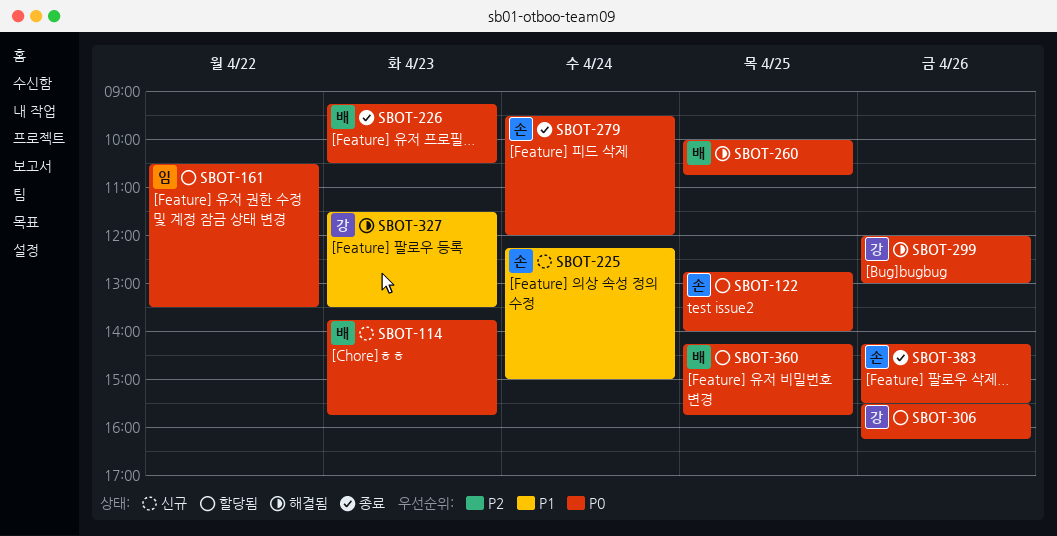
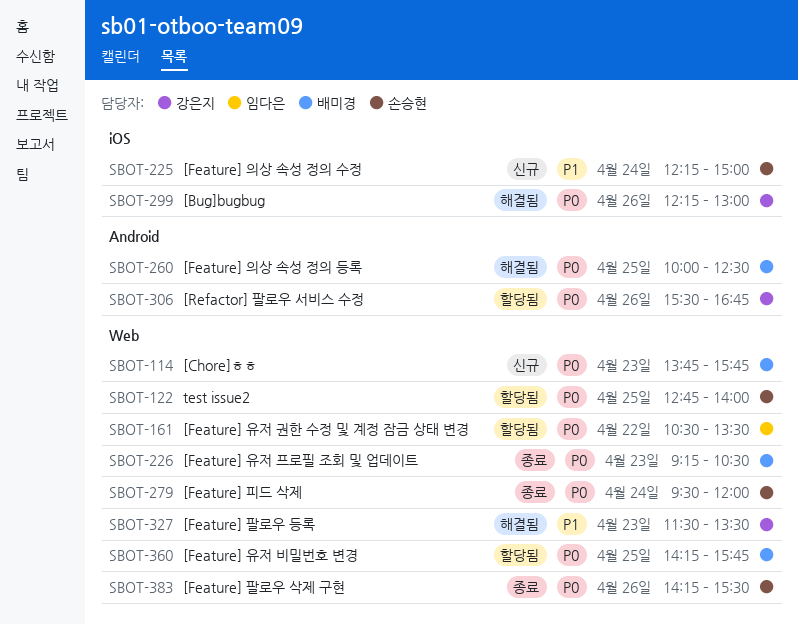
SBOT-260, ends: 10:45 -> 12:30
SBOT-299, begins: 12:00 -> 12:15
SBOT-306, ends: 16:15 -> 16:45

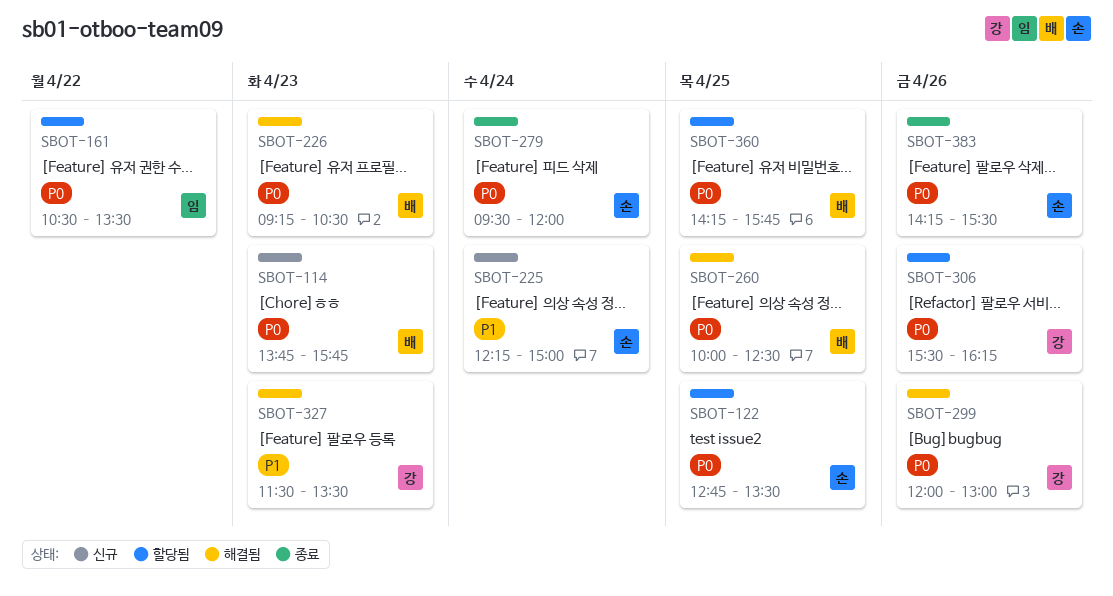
SBOT-122, ends: 14:00 -> 13:30
SBOT-226, status: 종료 -> 해결됨
SBOT-299, begins: 12:15 -> 12:00
SBOT-306, ends: 16:45 -> 16:15

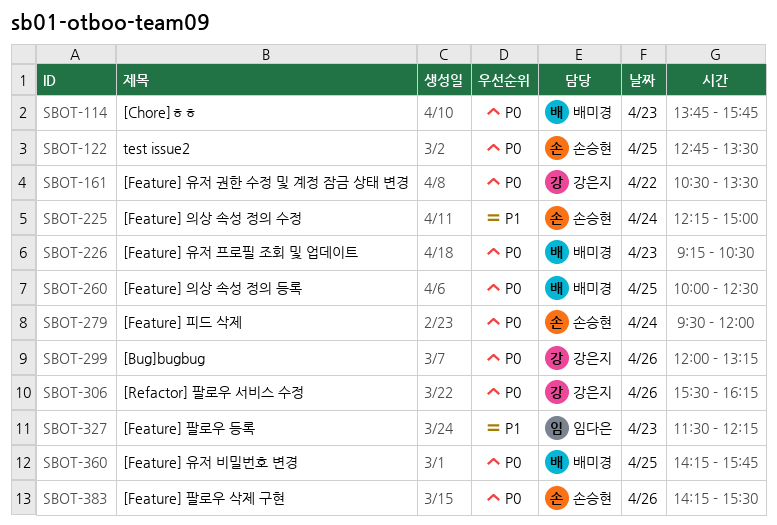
SBOT-161, owner: 임다은 -> 강은지
SBOT-299, ends: 13:00 -> 13:15
SBOT-327, owner: 강은지 -> 임다은
SBOT-327, ends: 13:30 -> 12:15

